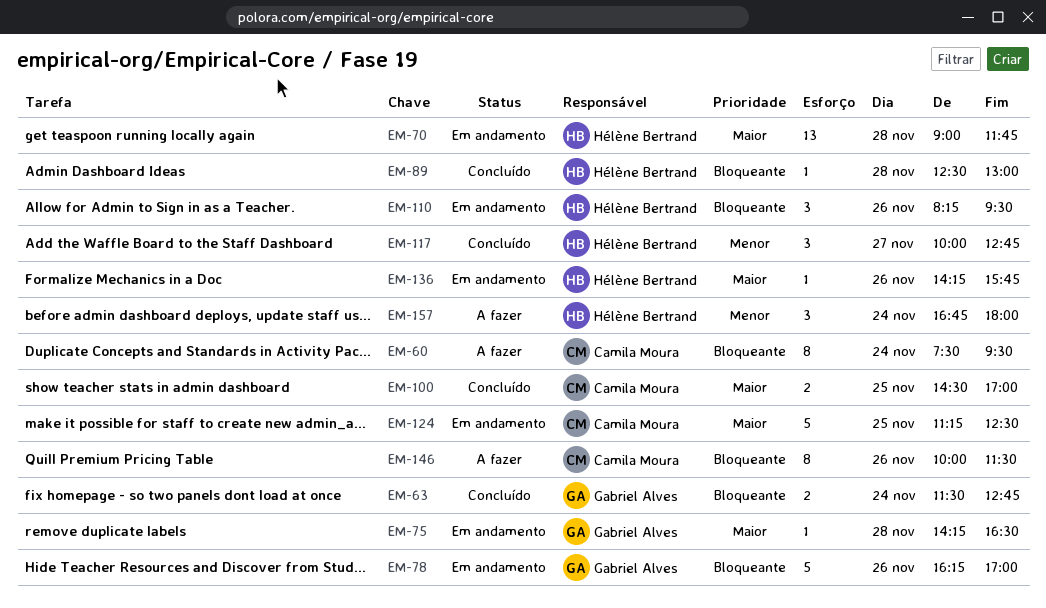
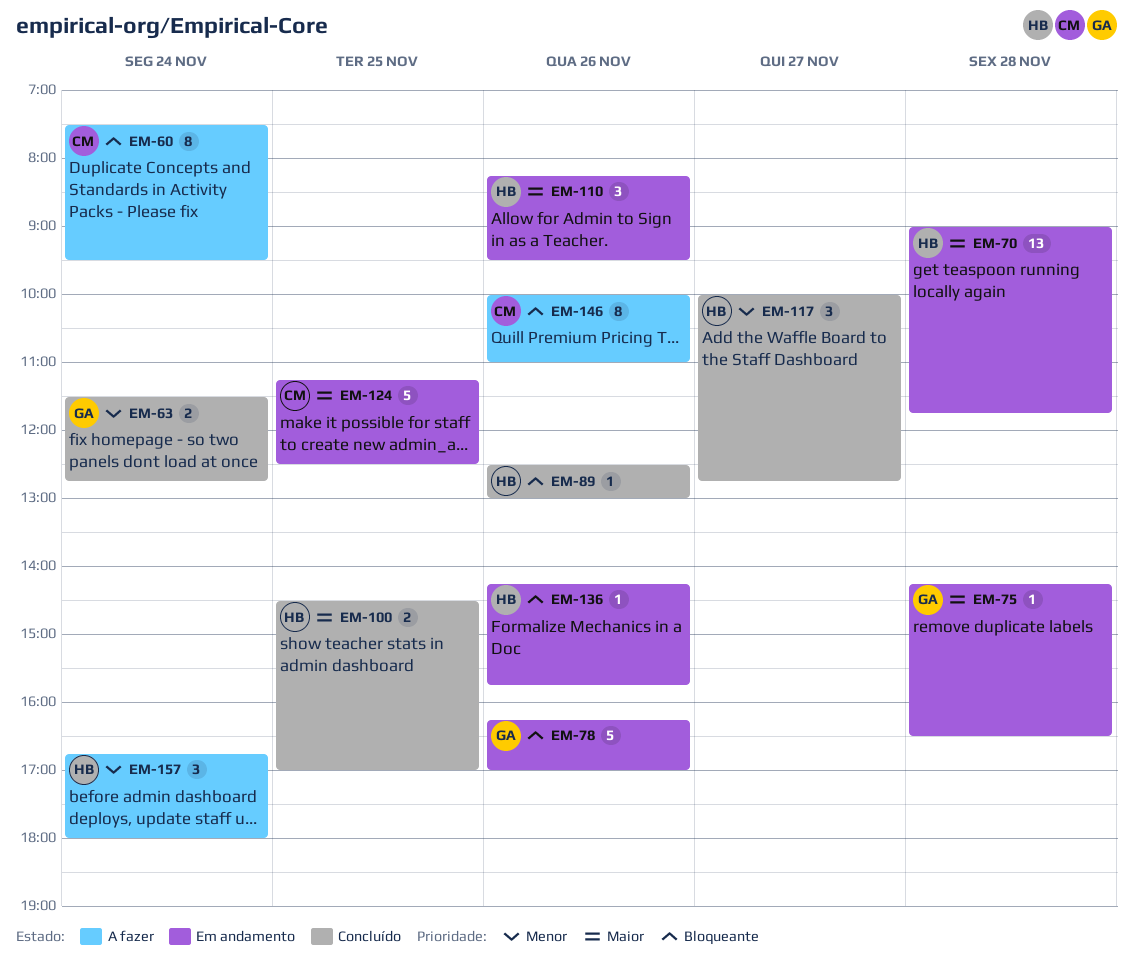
EM-63, priority: Bloqueante -> Menor
EM-89, day: Nov 28 -> Nov 26
EM-100, owner: Camila Moura -> Hélène Bertrand
EM-110, priority: Bloqueante -> Maior
EM-136, priority: Maior -> Bloqueante
EM-146, ends: 11:30 -> 11:00

